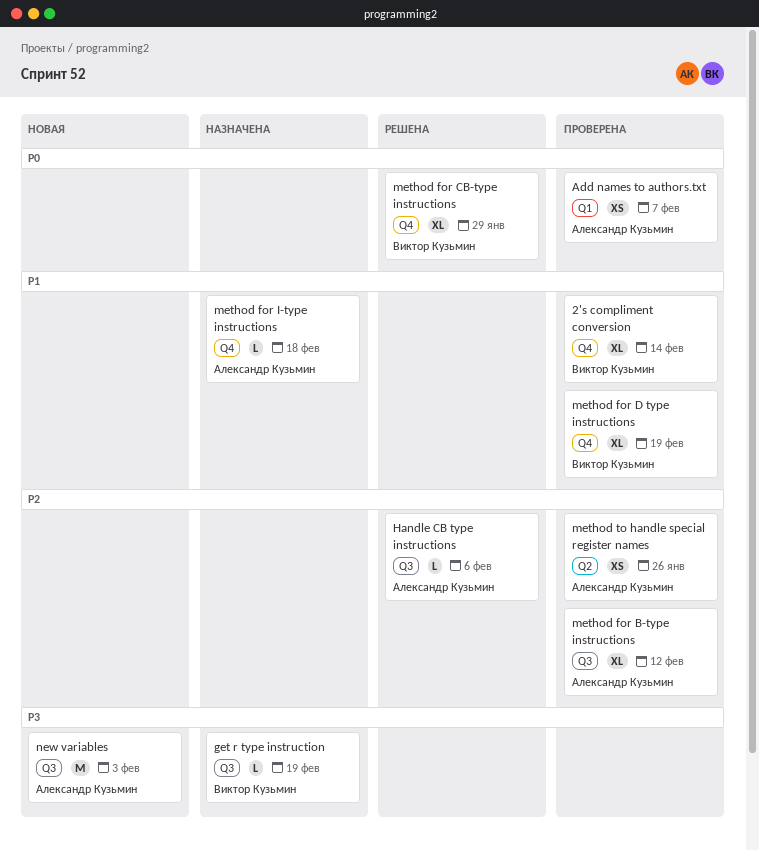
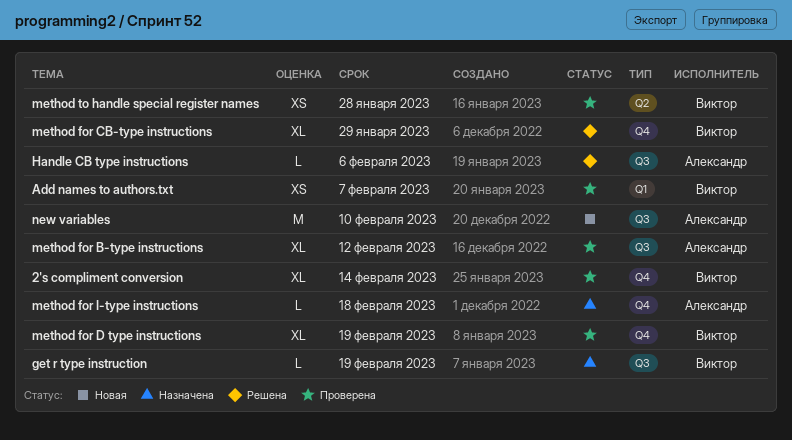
Add names to authors.txt, owner: Александр Кузьмин -> Виктор Кузьмин
method to handle special register names, owner: Александр Кузьмин -> Виктор Кузьмин
method to handle special register names, due: Jan 26 -> Jan 28
new variables, due: Feb 3 -> Feb 10

